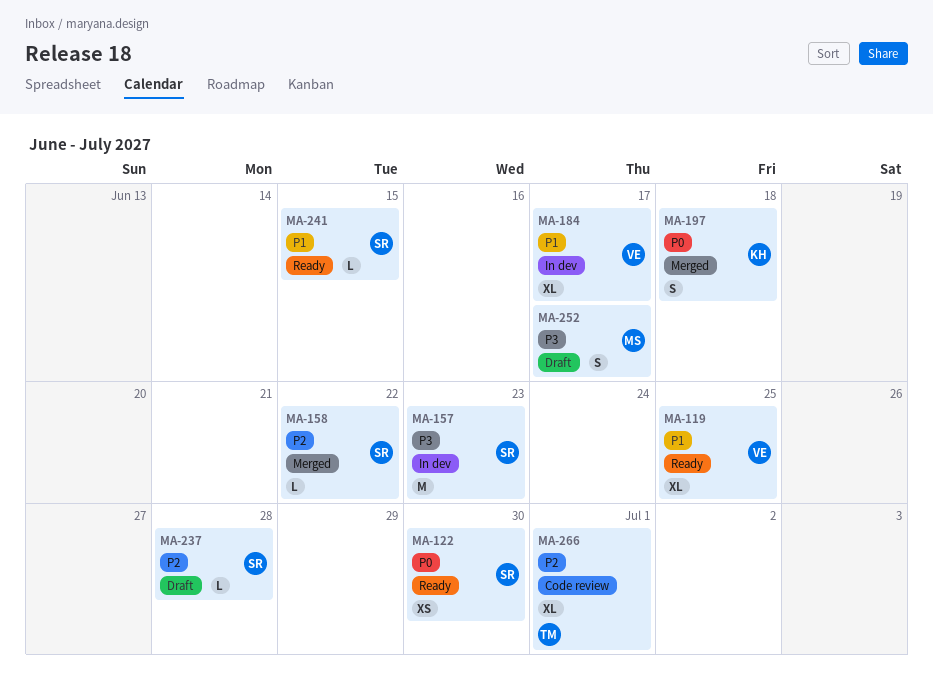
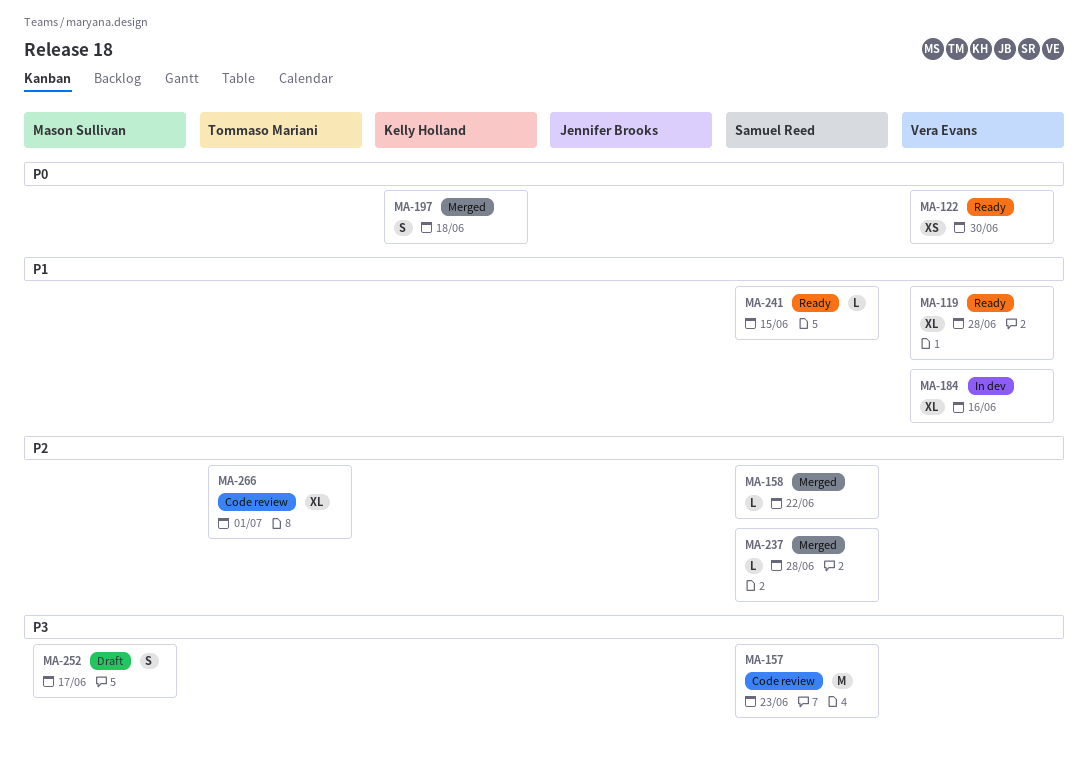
MA-119, due: Jun 25 -> Jun 28
MA-122, owner: Samuel Reed -> Vera Evans
MA-157, status: In dev -> Code review
MA-184, due: Jun 17 -> Jun 16
MA-237, status: Draft -> Merged

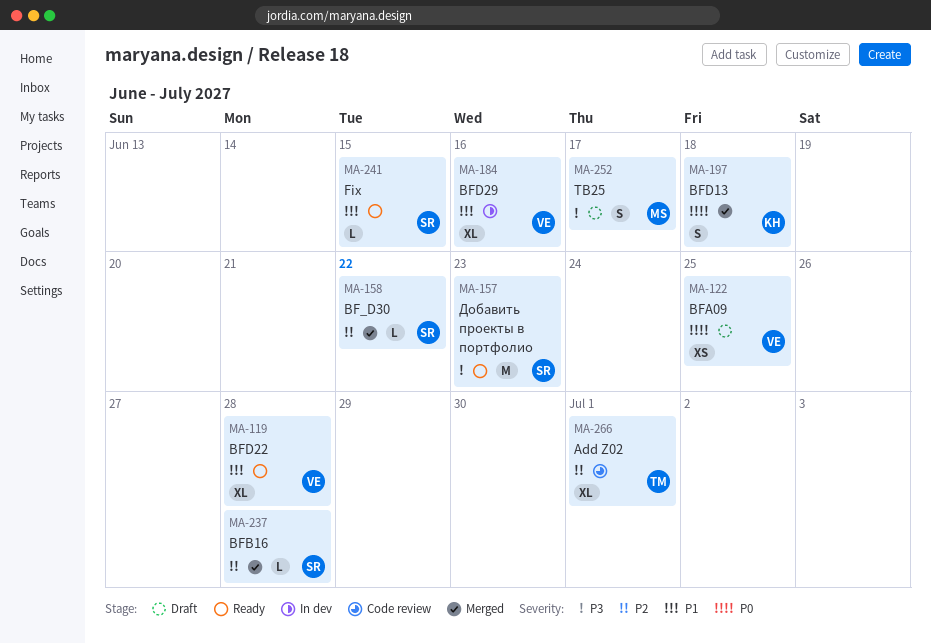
MA-122, status: Ready -> Draft
MA-122, due: Jun 30 -> Jun 25
MA-157, status: Code review -> Ready

